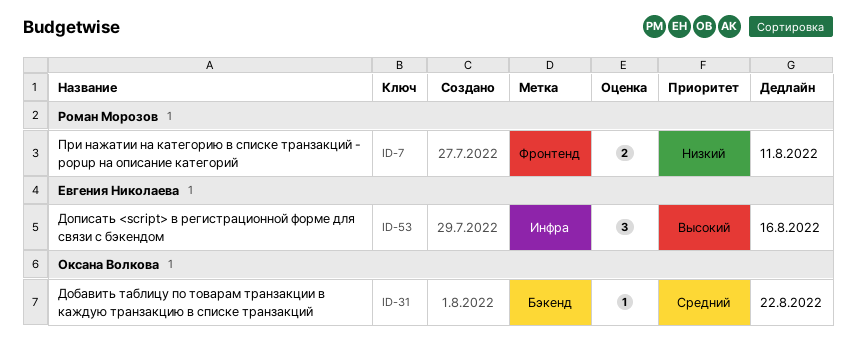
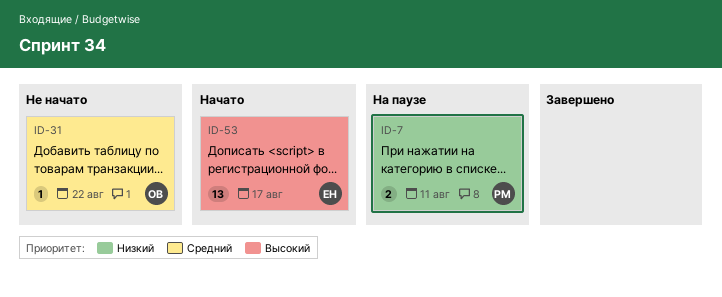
ID-53, estimate: 3 -> 13
ID-53, due: Aug 16 -> Aug 17

